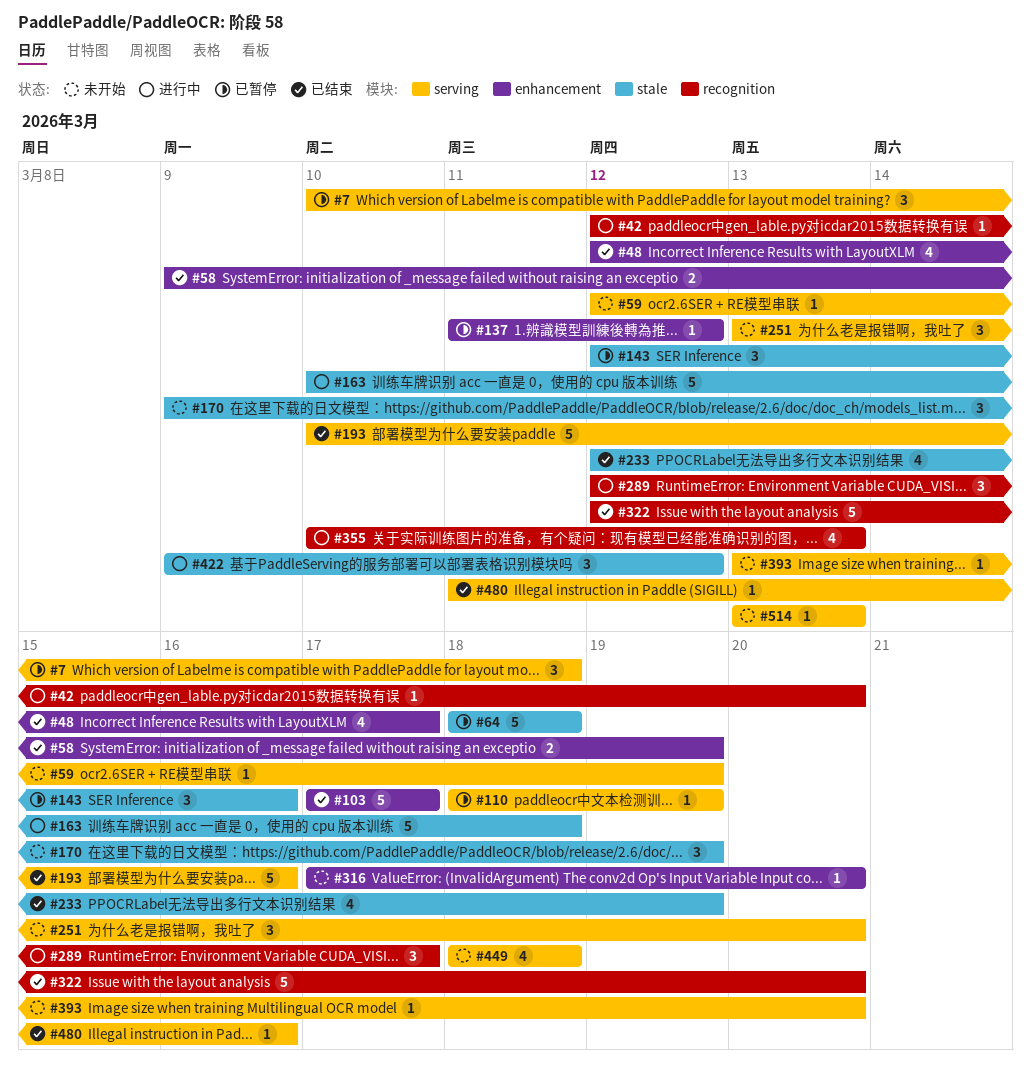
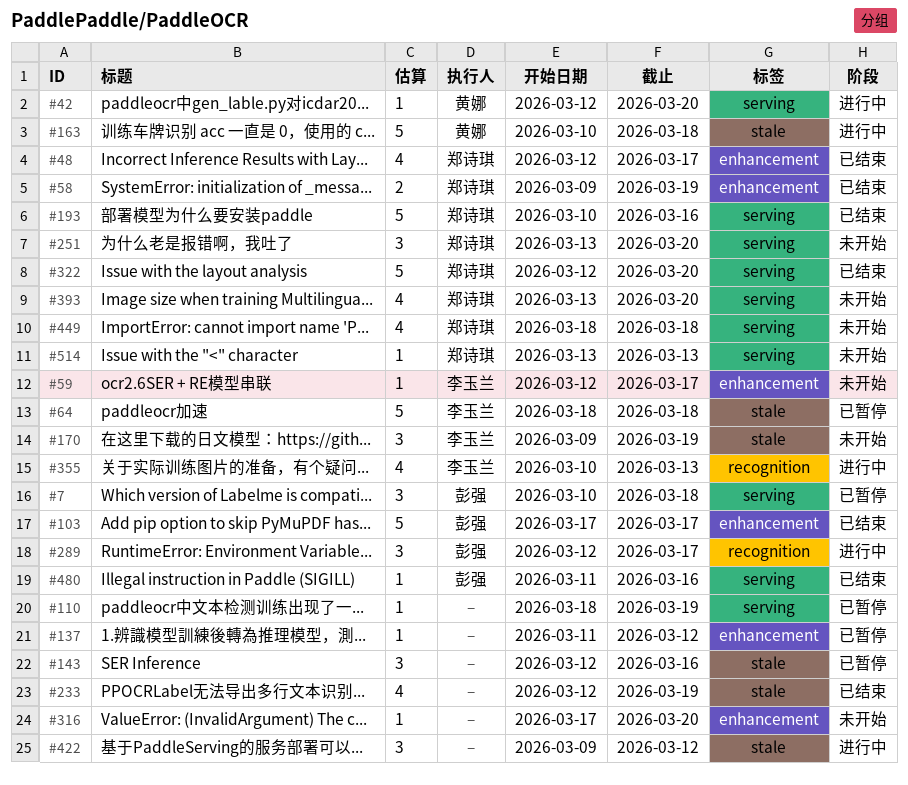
#42, label: recognition -> serving
#59, label: serving -> enhancement
#59, due: Mar 19 -> Mar 17
#322, label: recognition -> serving
#393, estimate: 1 -> 4

